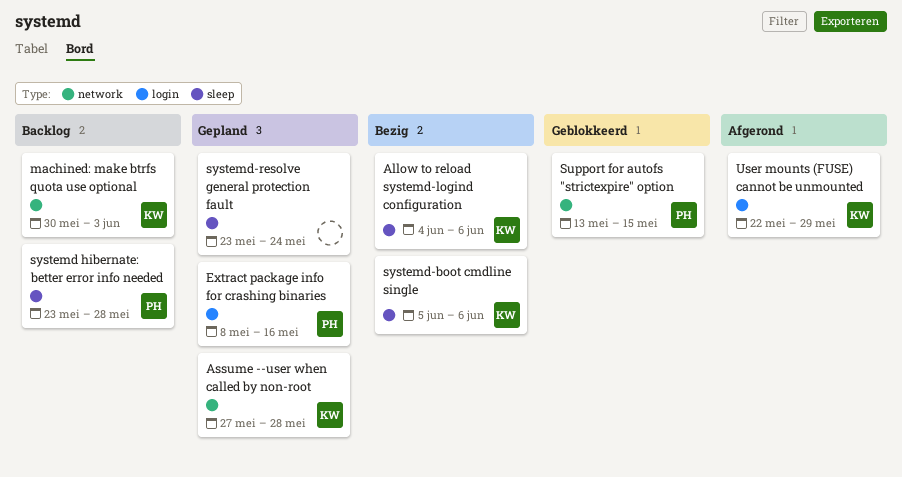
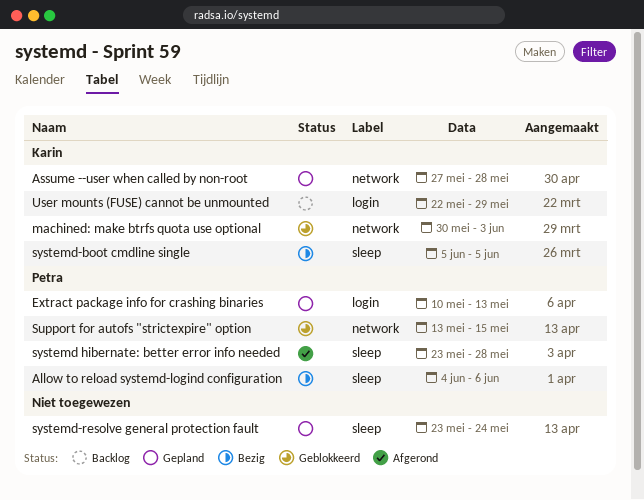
Allow to reload systemd-logind configuration, owner: Karin -> Petra
Extract package info for crashing binaries, start: May 8 -> May 10
Extract package info for crashing binaries, due: May 16 -> May 13
machined: make btrfs quota use optional, status: Backlog -> Geblokkeerd
systemd hibernate: better error info needed, status: Backlog -> Afgerond
systemd-boot cmdline single, due: Jun 6 -> Jun 5
User mounts (FUSE) cannot be unmounted, status: Afgerond -> Backlog

